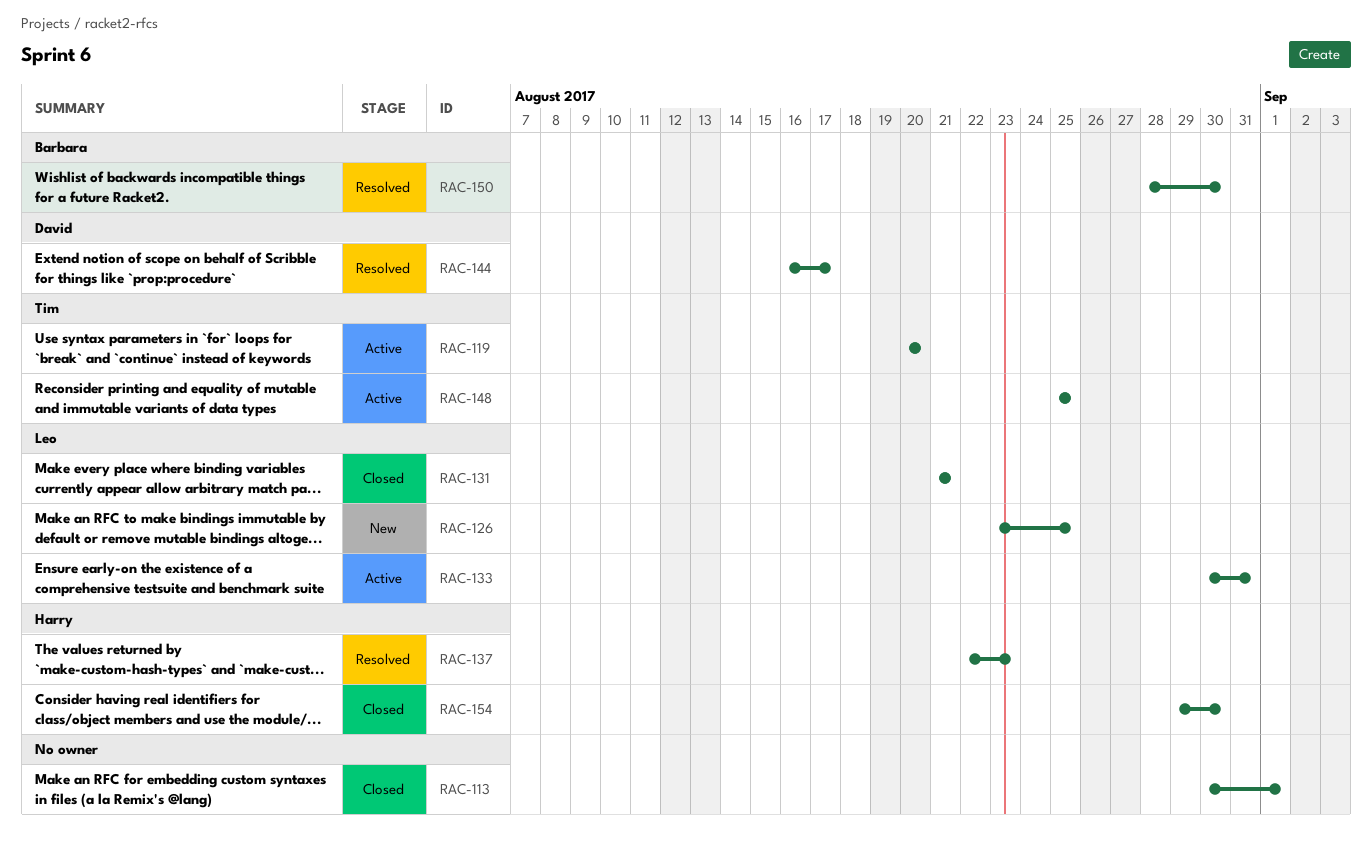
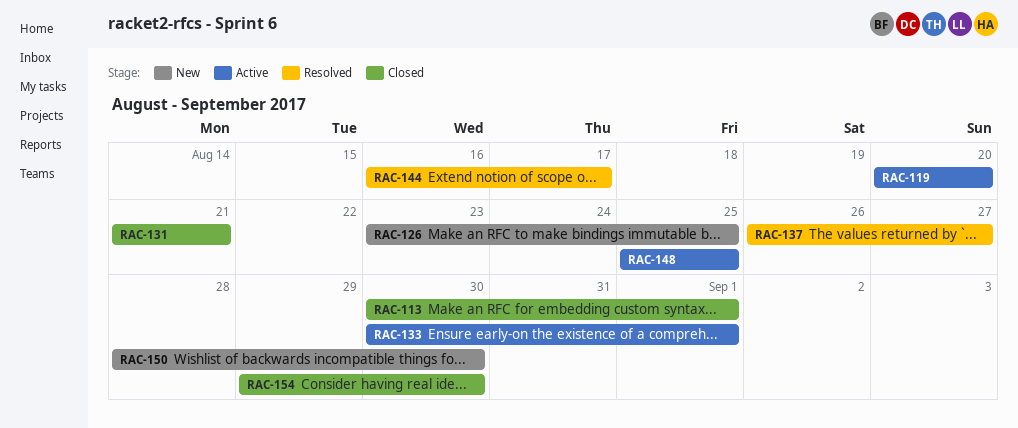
RAC-133, due: Aug 31 -> Sep 1
RAC-137, start: Aug 22 -> Aug 26
RAC-137, due: Aug 23 -> Aug 27
RAC-150, status: Resolved -> New

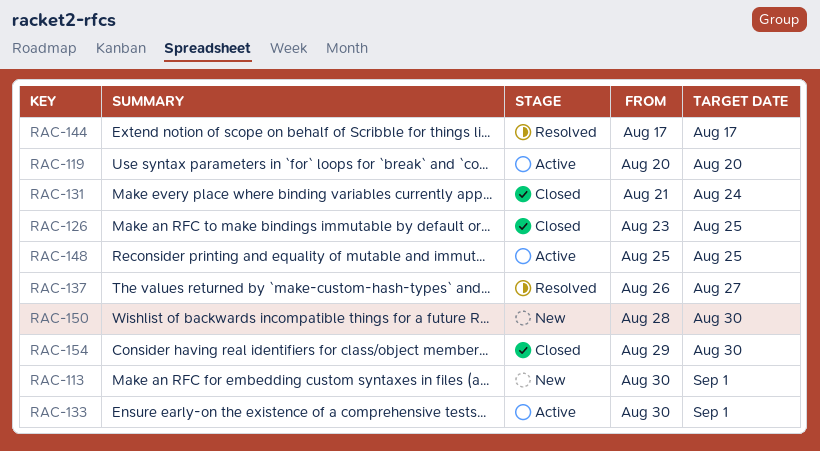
RAC-113, status: Closed -> New
RAC-126, status: New -> Closed
RAC-131, due: Aug 21 -> Aug 24
RAC-144, start: Aug 16 -> Aug 17

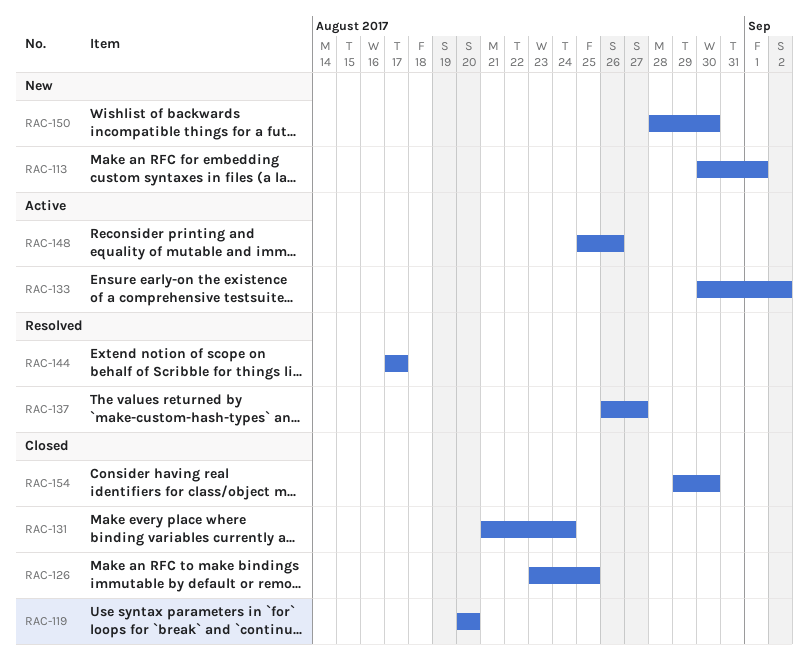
RAC-119, status: Active -> Closed
RAC-133, due: Sep 1 -> Sep 2
RAC-148, due: Aug 25 -> Aug 26

